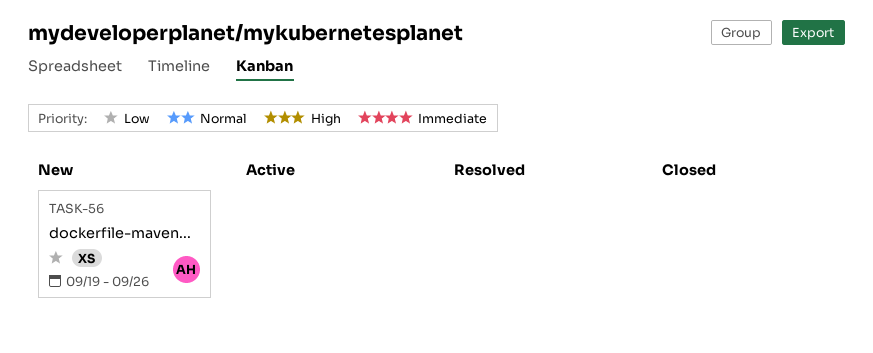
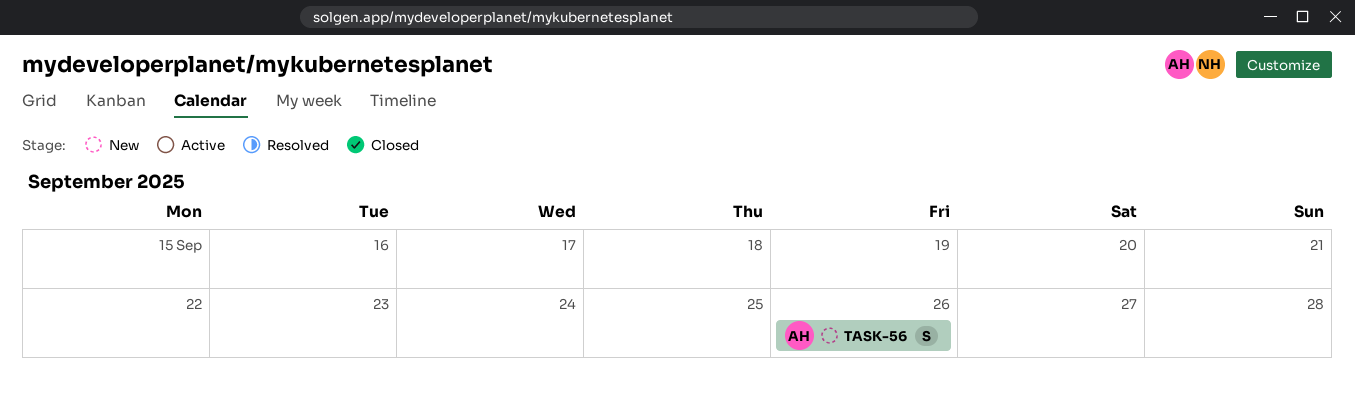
TASK-56, estimate: XS -> S
TASK-56, start: Sep 19 -> Sep 26

